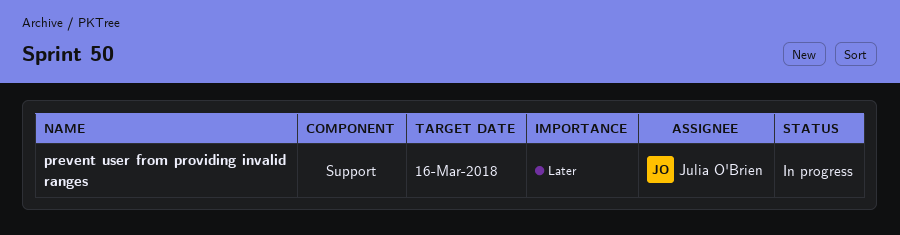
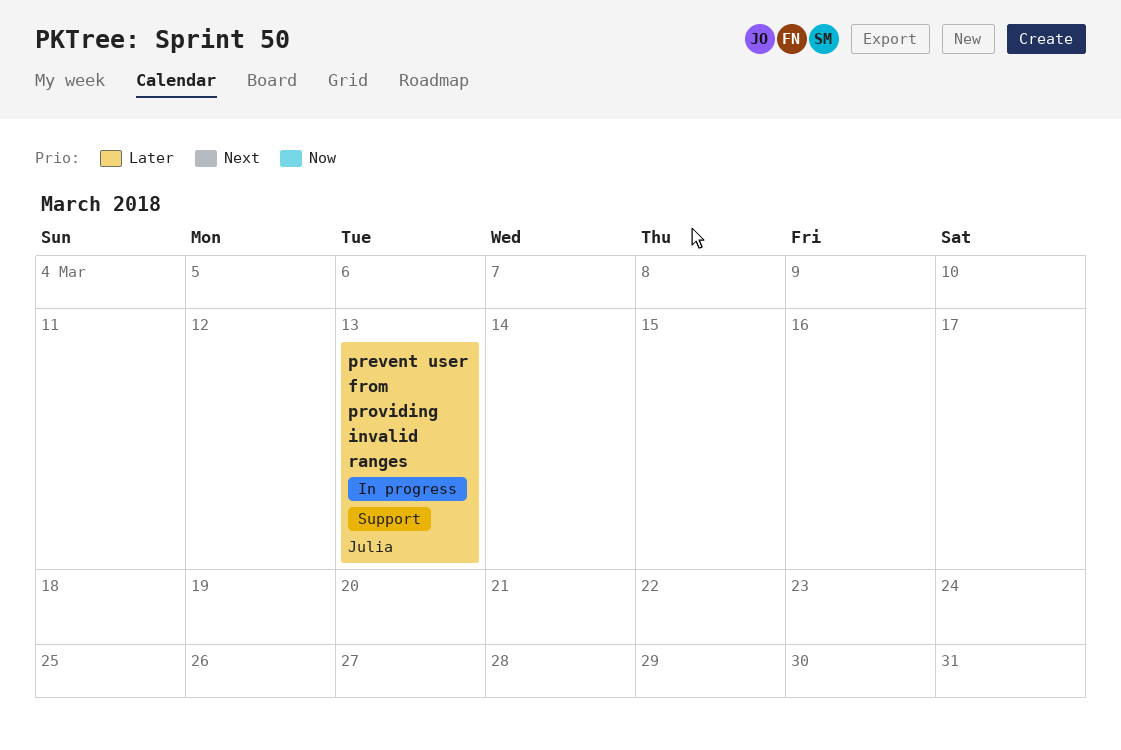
prevent user from providing invalid ranges, due: Mar 16 -> Mar 13

